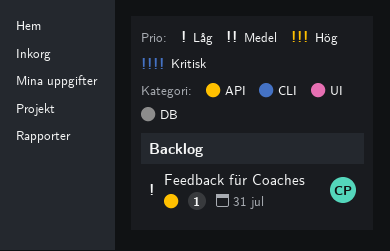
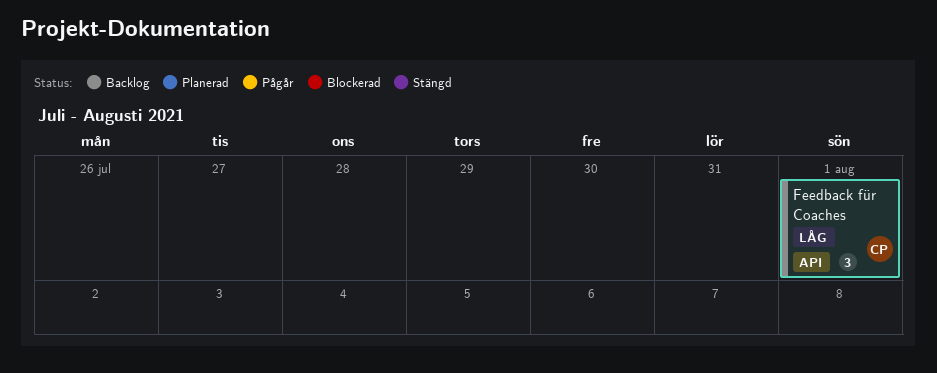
Feedback für Coaches, estimate: 1 -> 3
Feedback für Coaches, due: Jul 31 -> Aug 1

